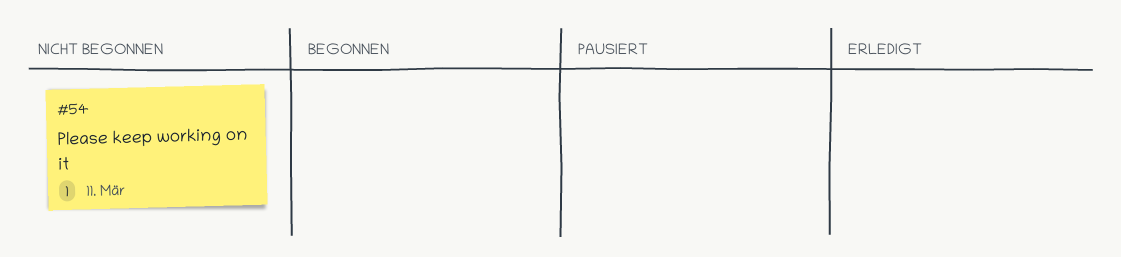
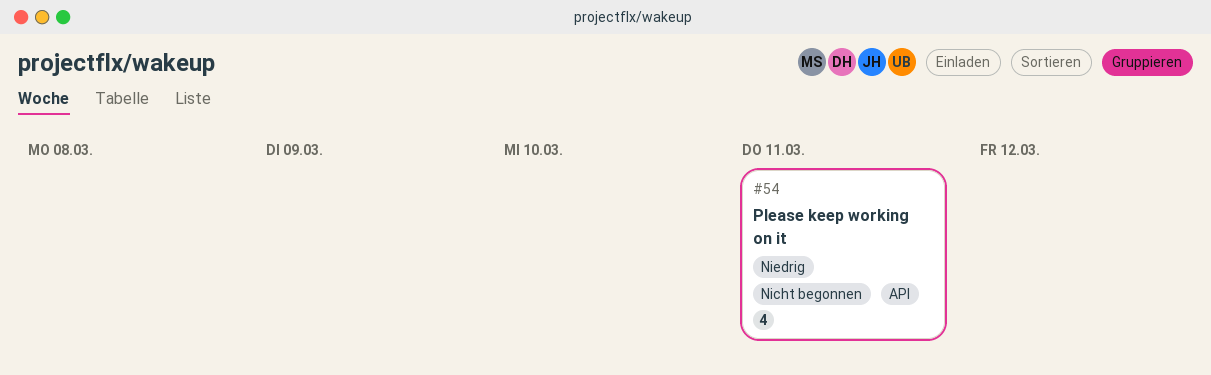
#54, estimate: 1 -> 4

